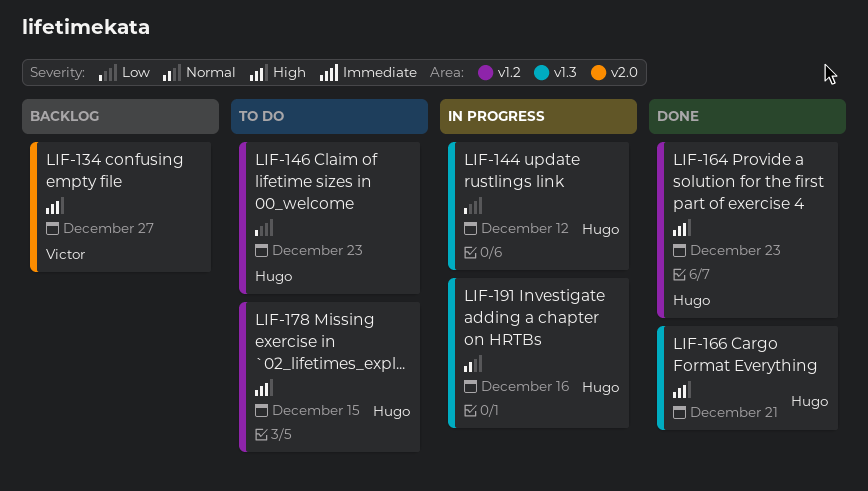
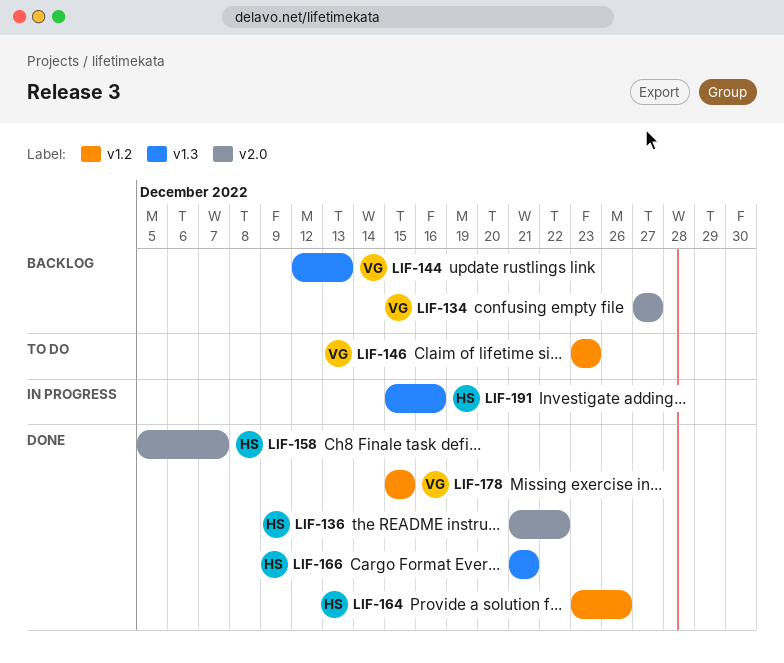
LIF-136: none -> present
LIF-144, status: In progress -> Backlog
LIF-144, owner: Hugo -> Victor
LIF-144, due: Dec 12 -> Dec 13
LIF-146, owner: Hugo -> Victor
LIF-158: none -> present
LIF-164, due: Dec 23 -> Dec 26
LIF-178, status: To do -> Done
LIF-178, owner: Hugo -> Victor

